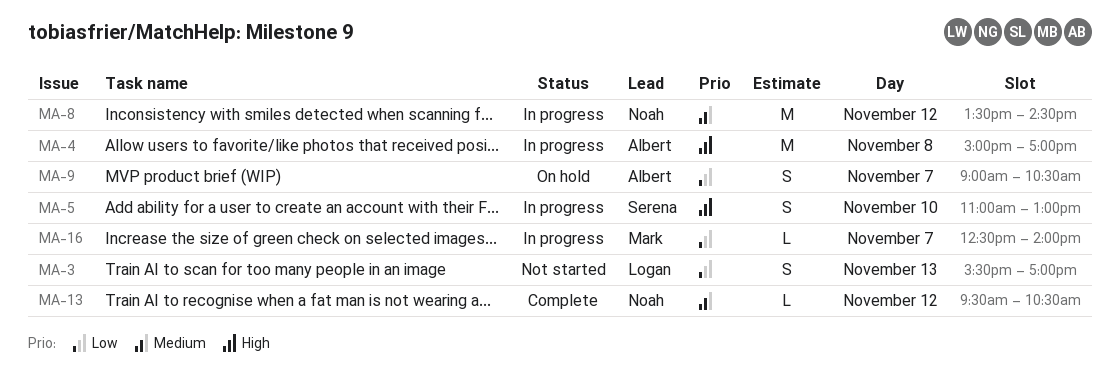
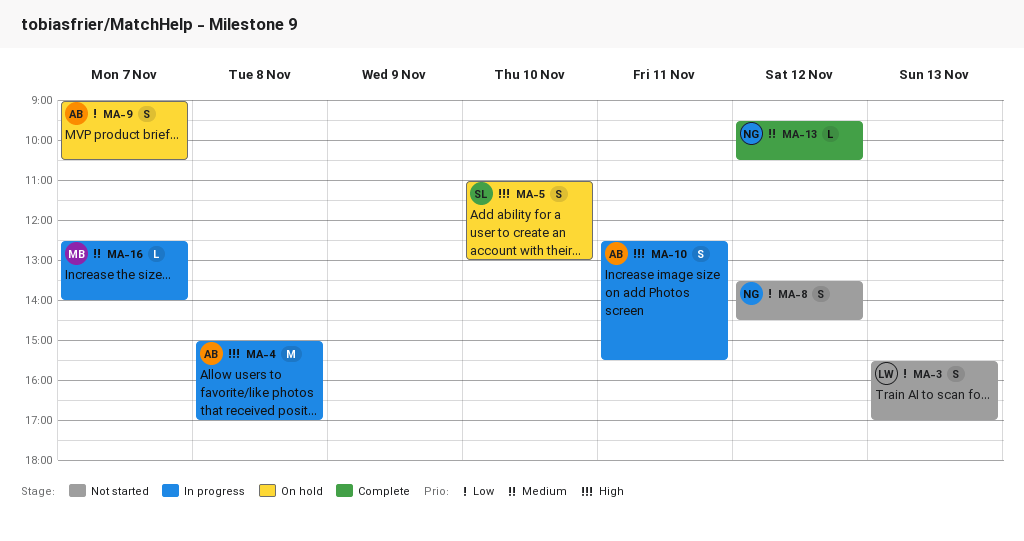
MA-5, status: In progress -> On hold
MA-8, status: In progress -> Not started
MA-8, priority: Medium -> Low
MA-8, estimate: M -> S
MA-10: none -> present
MA-16, priority: Low -> Medium

